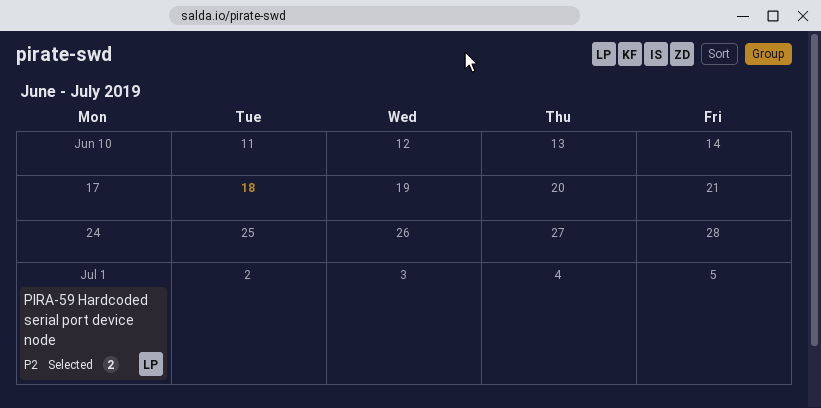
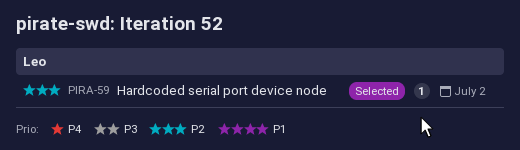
PIRA-59, estimate: 2 -> 1
PIRA-59, due: Jul 1 -> Jul 2

